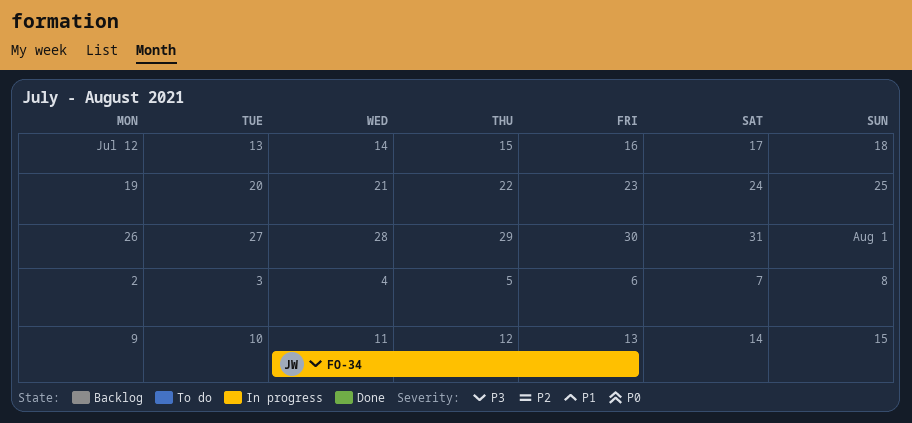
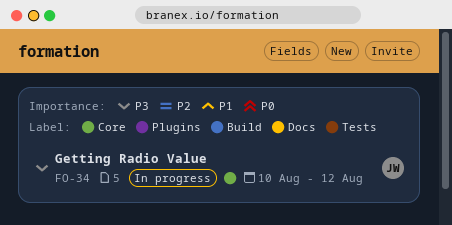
FO-34, start: Aug 11 -> Aug 10
FO-34, due: Aug 13 -> Aug 12

